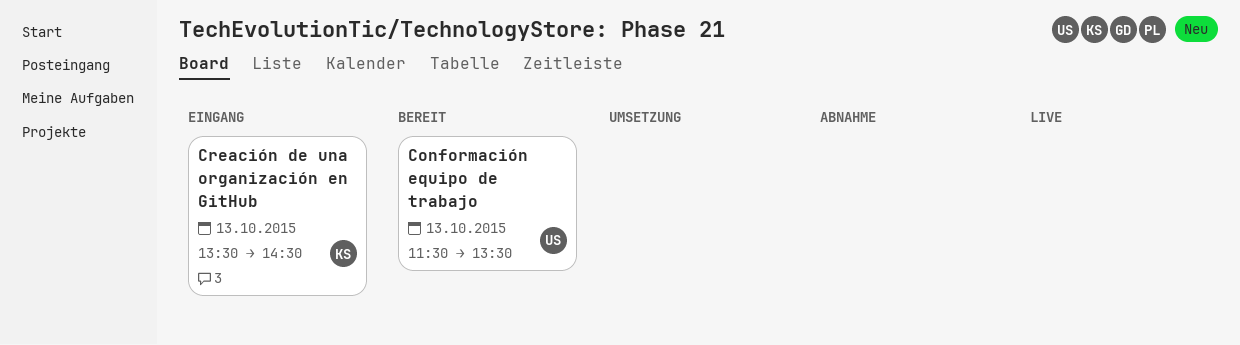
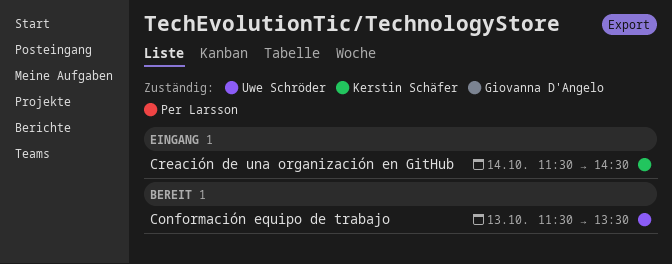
Creación de una organización en GitHub, day: Oct 13 -> Oct 14
Creación de una organización en GitHub, begins: 13:30 -> 11:30

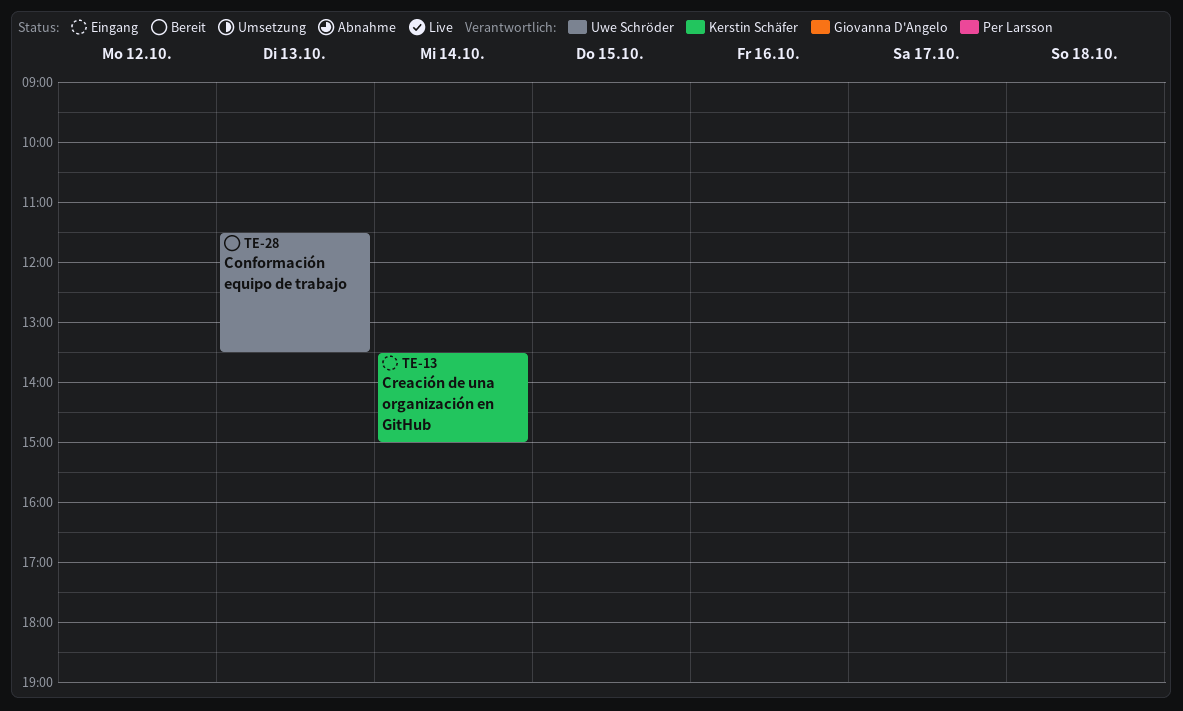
Creación de una organización en GitHub, begins: 11:30 -> 13:30
Creación de una organización en GitHub, ends: 14:30 -> 15:00

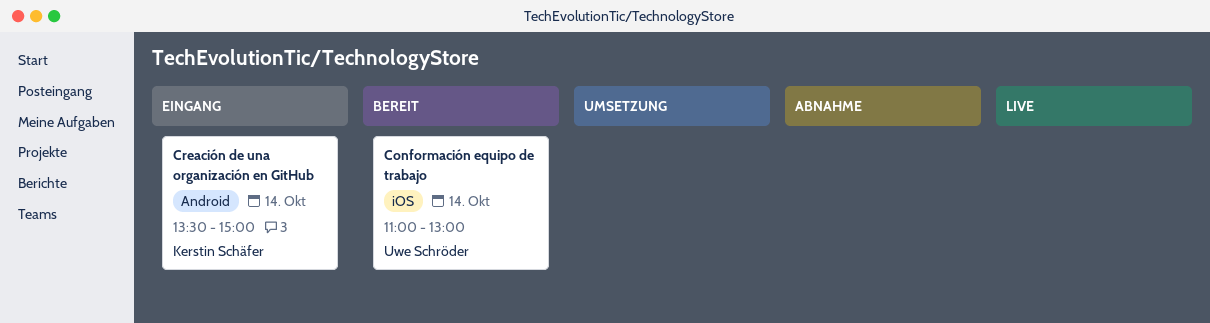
Conformación equipo de trabajo, day: Oct 13 -> Oct 14
Conformación equipo de trabajo, begins: 11:30 -> 11:00
Conformación equipo de trabajo, ends: 13:30 -> 13:00

